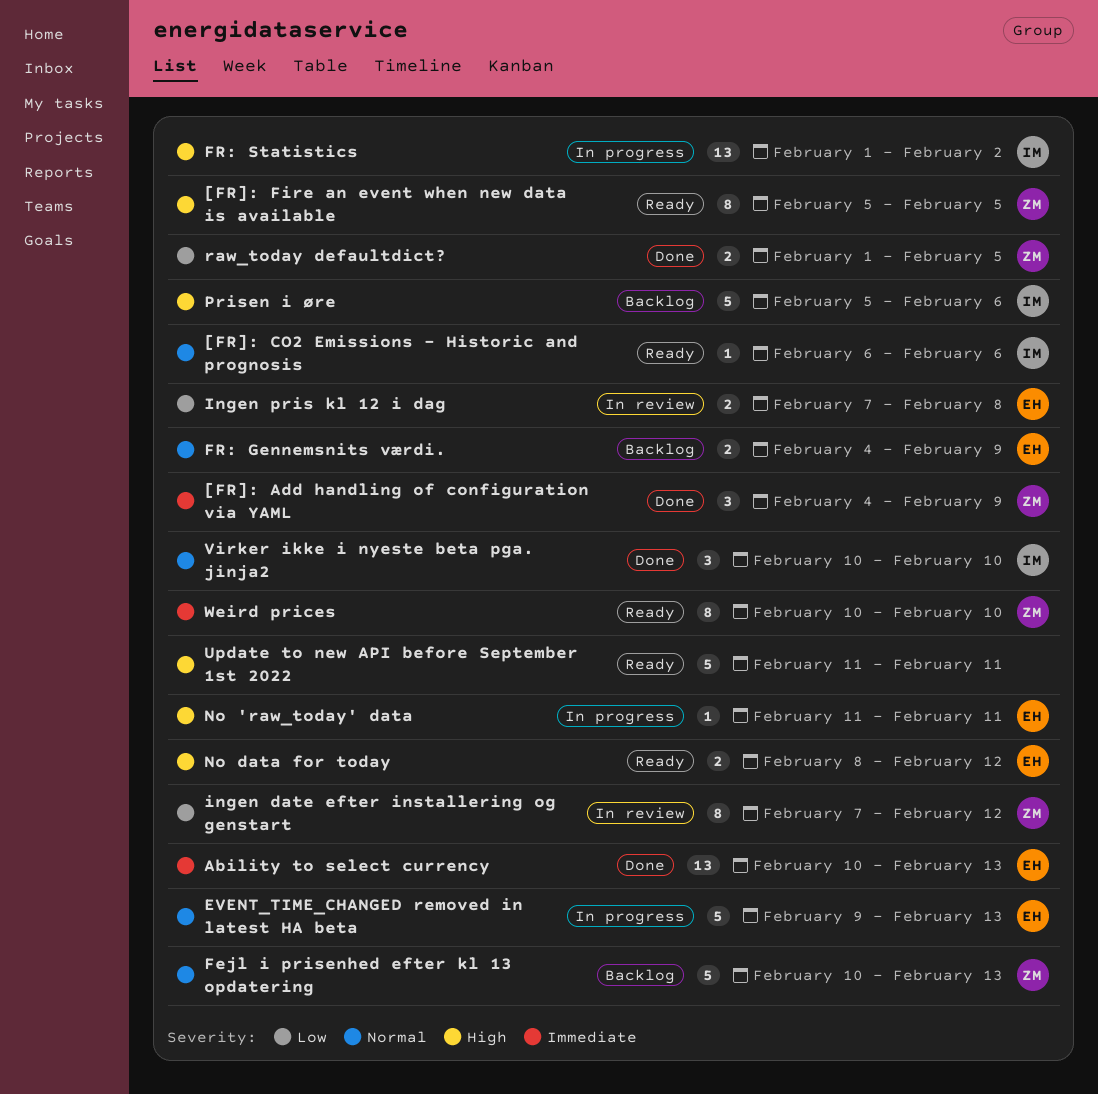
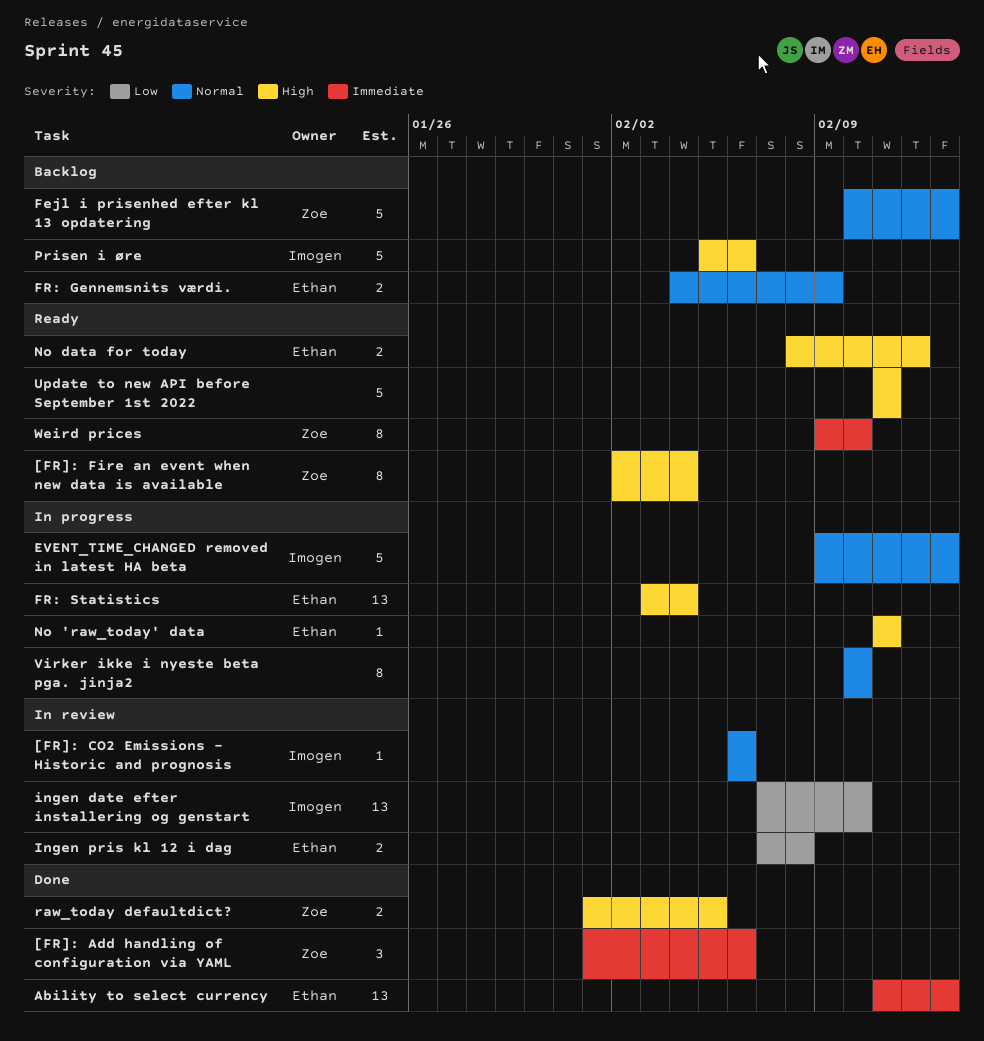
[FR]: Add handling of configuration via YAML, start: Feb 4 -> Feb 1
[FR]: Add handling of configuration via YAML, due: Feb 9 -> Feb 6
[FR]: CO2 Emissions - Historic and prognosis, status: Ready -> In review
[FR]: Fire an event when new data is available, start: Feb 5 -> Feb 2
[FR]: Fire an event when new data is available, due: Feb 5 -> Feb 4
Ability to select currency, start: Feb 10 -> Feb 11
EVENT_TIME_CHANGED removed in latest HA beta, owner: Ethan -> Imogen
FR: Statistics, owner: Imogen -> Ethan
FR: Statistics, start: Feb 1 -> Feb 3
FR: Statistics, due: Feb 2 -> Feb 4
ingen date efter installering og genstart, owner: Zoe -> Imogen
ingen date efter installering og genstart, estimate: 8 -> 13
ingen date efter installering og genstart, due: Feb 12 -> Feb 10
raw_today defaultdict?, priority: Low -> High
Virker ikke i nyeste beta pga. jinja2, status: Done -> In progress
Virker ikke i nyeste beta pga. jinja2, owner: Imogen -> none
Virker ikke i nyeste beta pga. jinja2, estimate: 3 -> 8
Weird prices, start: Feb 10 -> Feb 9

